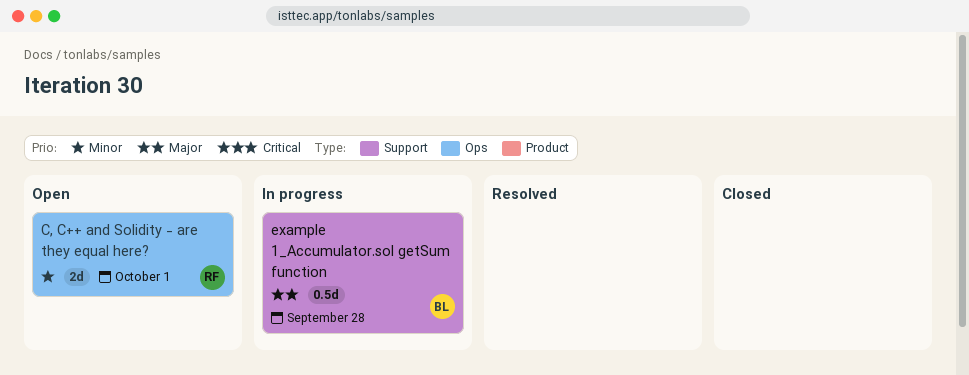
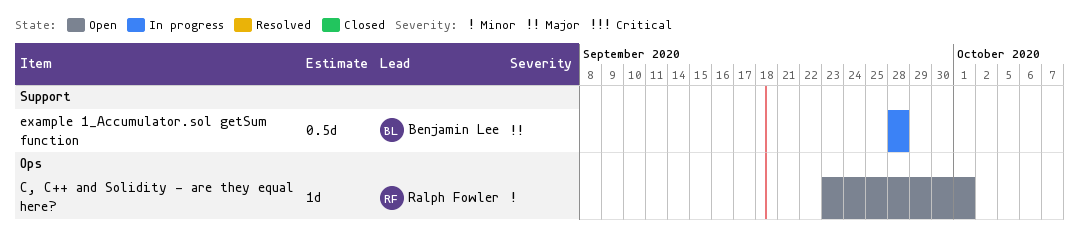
C, C++ and Solidity - are they equal here?, estimate: 2d -> 1d

